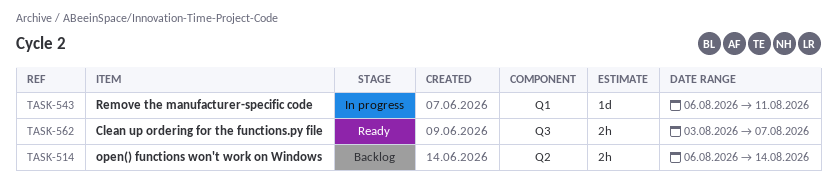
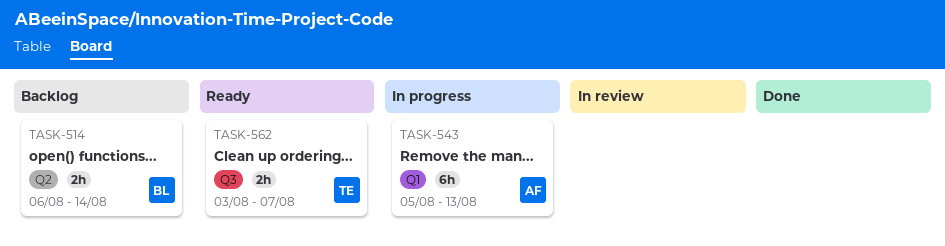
TASK-543, estimate: 1d -> 6h
TASK-543, start: Aug 6 -> Aug 5
TASK-543, due: Aug 11 -> Aug 13

